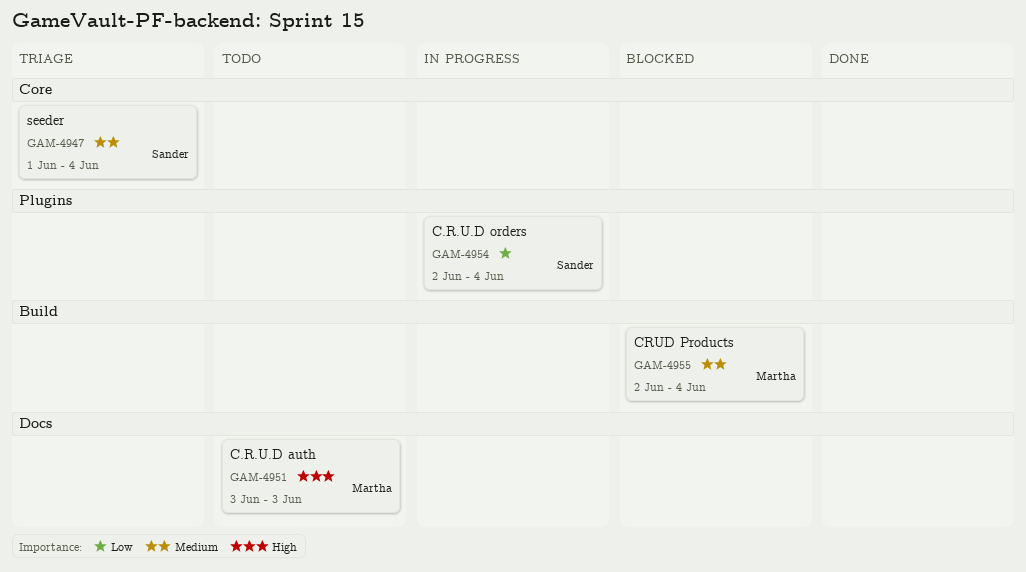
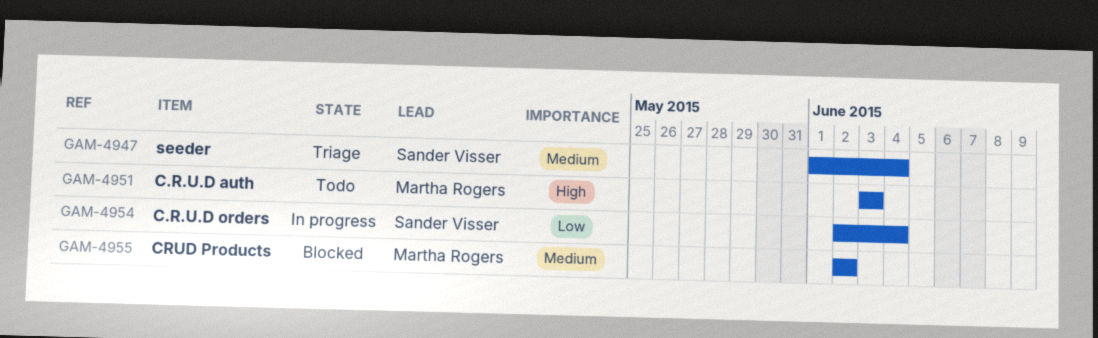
GAM-4955, due: Jun 4 -> Jun 2

